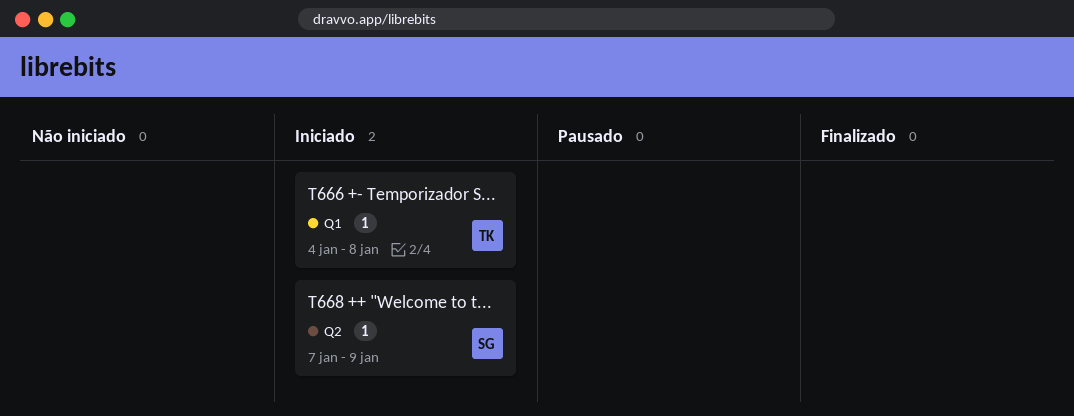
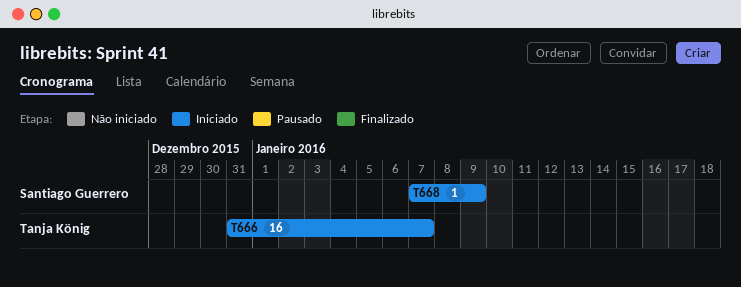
T666, estimate: 1 -> 16
T666, start: Jan 4 -> Dec 31
T666, due: Jan 8 -> Jan 7

